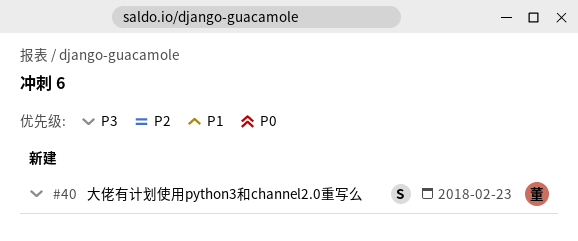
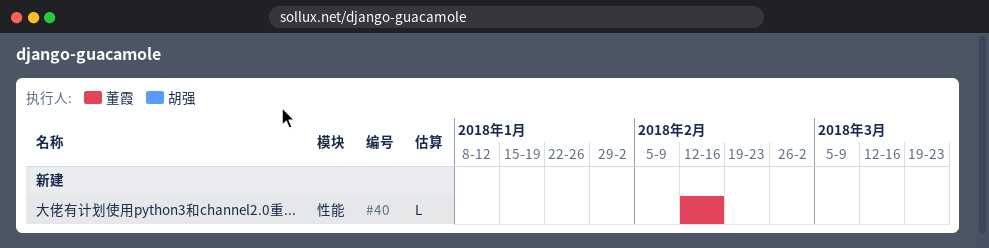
#40, estimate: S -> L
#40, due: Feb 23 -> Feb 16

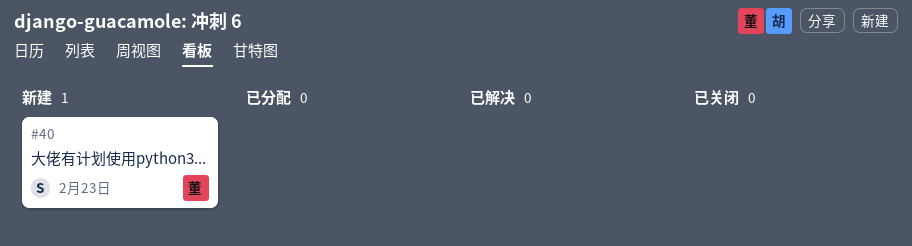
#40, estimate: L -> S
#40, due: Feb 16 -> Feb 23

